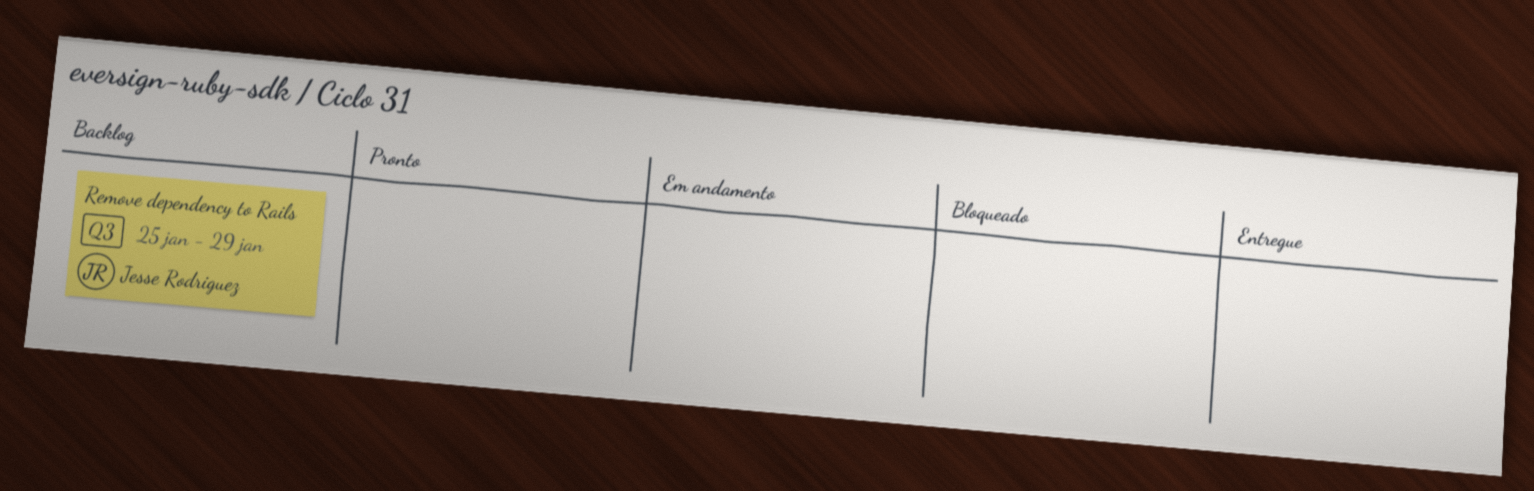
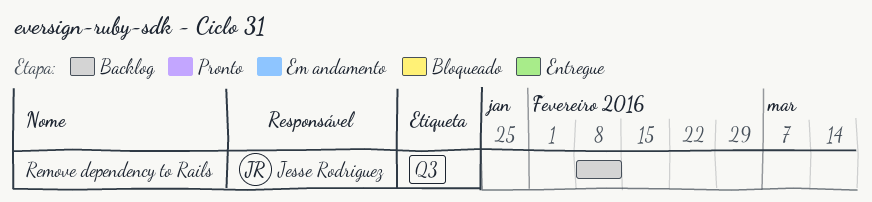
Remove dependency to Rails, start: Jan 25 -> Feb 8
Remove dependency to Rails, due: Jan 29 -> Feb 12

